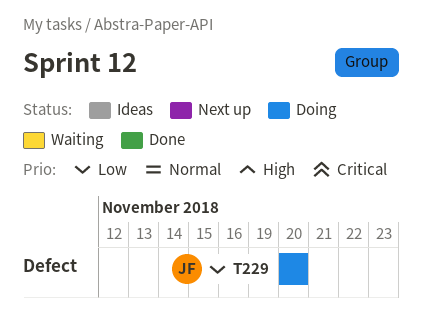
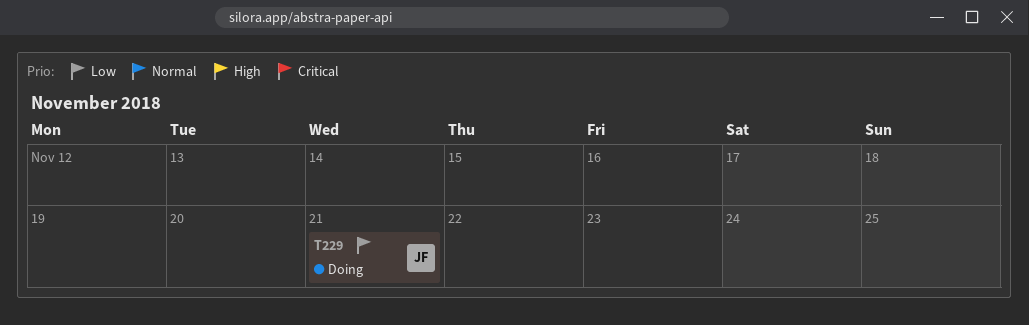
T229, due: Nov 20 -> Nov 21

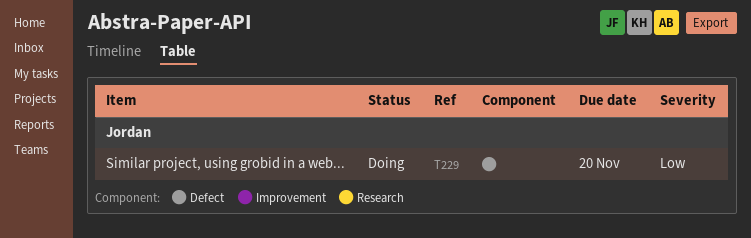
T229, due: Nov 21 -> Nov 20

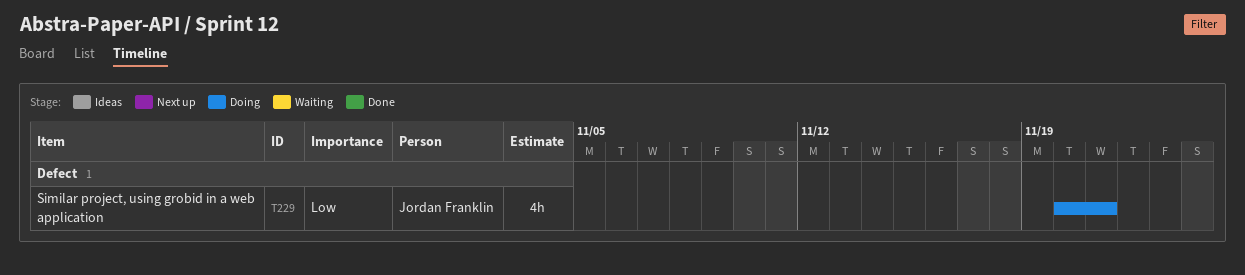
T229, due: Nov 20 -> Nov 21

